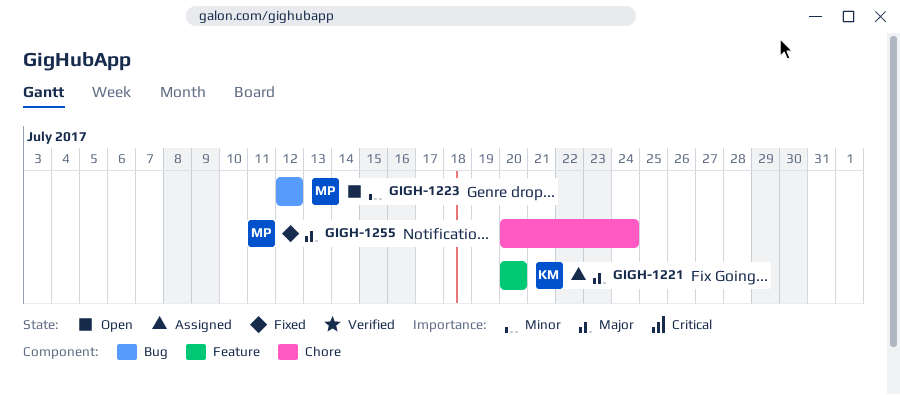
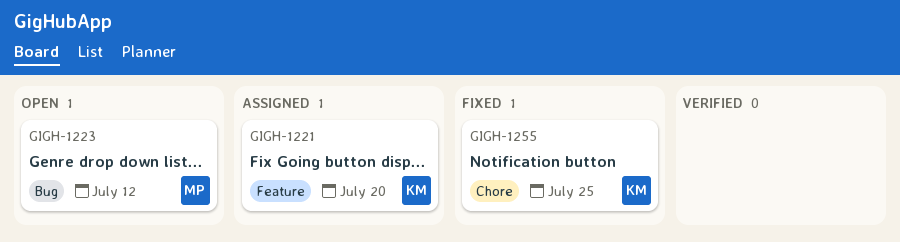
GIGH-1255, owner: MP -> KM
GIGH-1255, due: Jul 24 -> Jul 25

